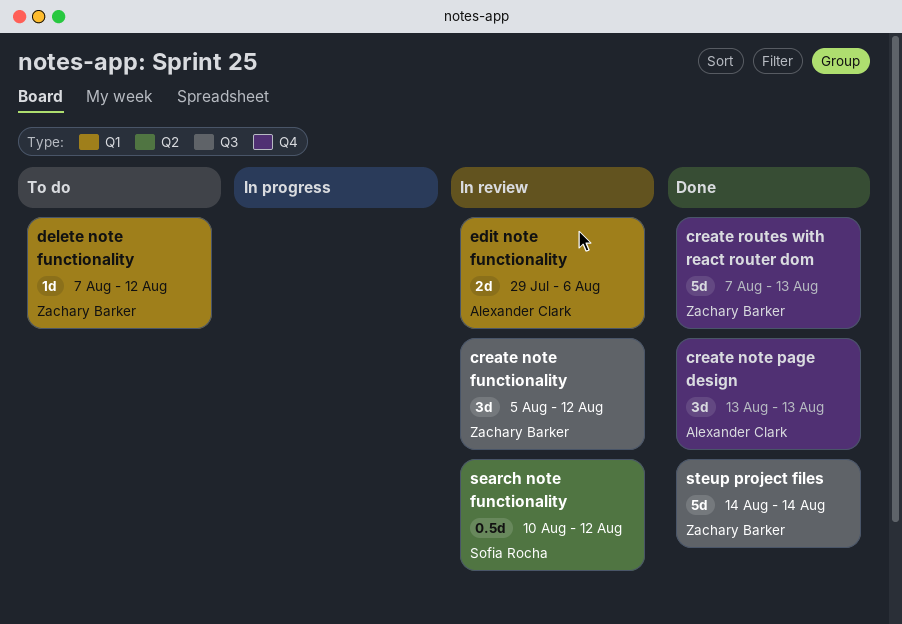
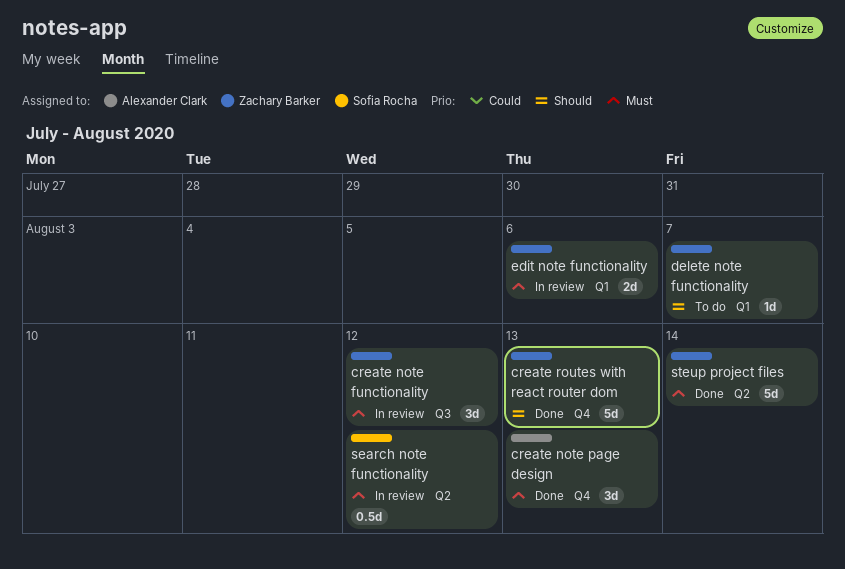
delete note functionality, due: Aug 12 -> Aug 7
edit note functionality, owner: Alexander Clark -> Zachary Barker
steup project files, label: Q3 -> Q2

